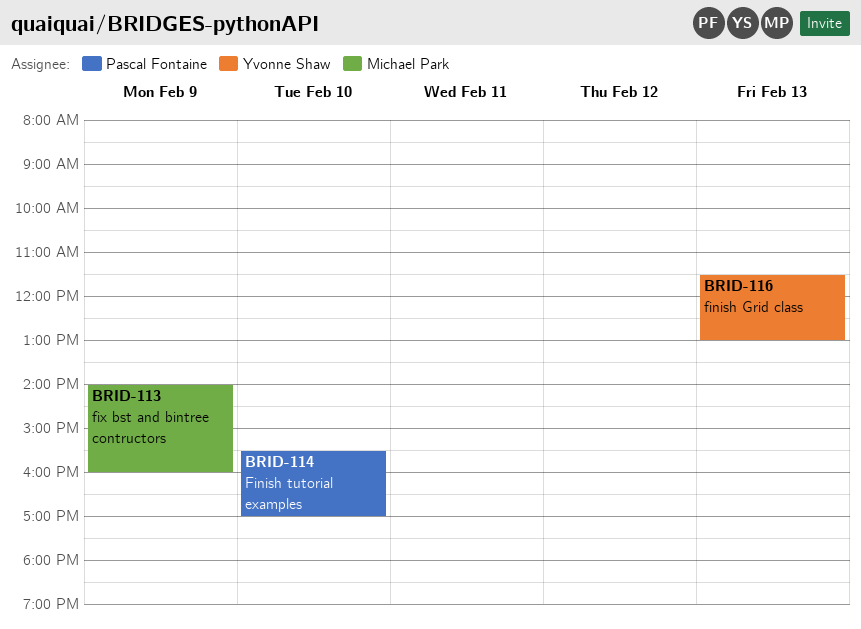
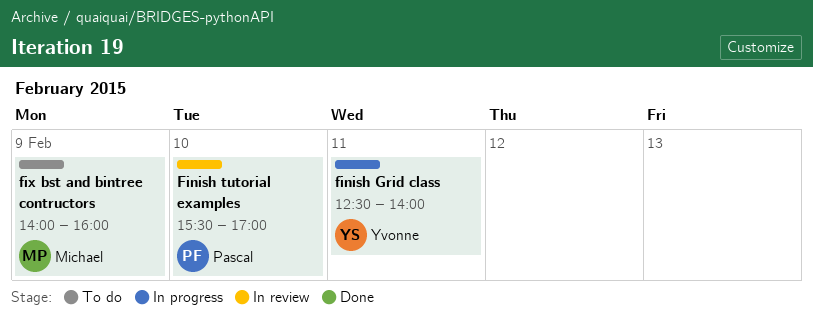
finish Grid class, day: Feb 13 -> Feb 11
finish Grid class, begins: 11:30 -> 12:30
finish Grid class, ends: 13:00 -> 14:00

